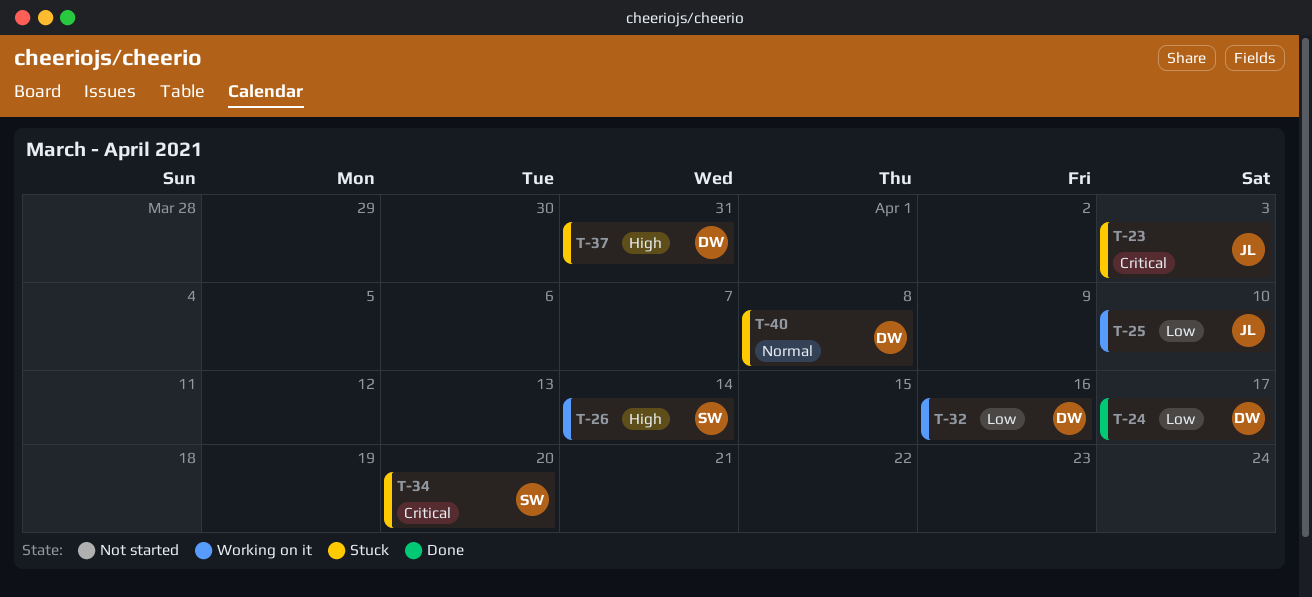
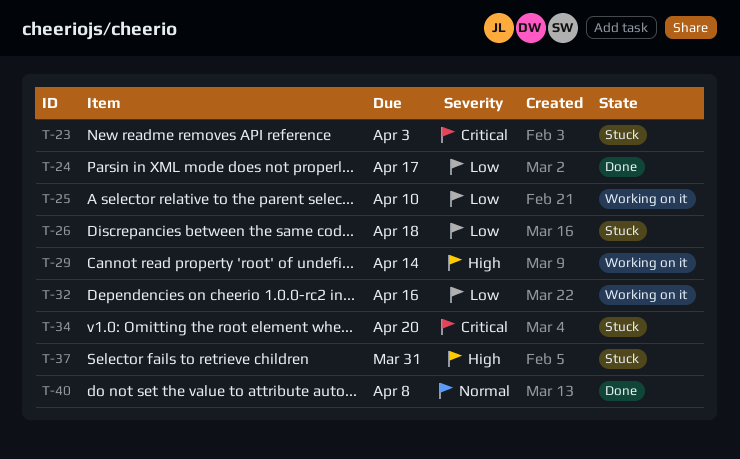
T-26, status: Working on it -> Stuck
T-26, priority: High -> Low
T-26, due: Apr 14 -> Apr 18
T-29: none -> present
T-40, status: Stuck -> Done

